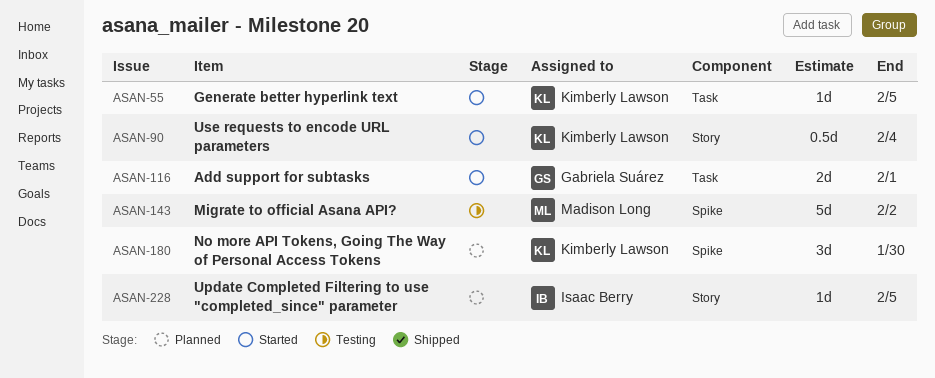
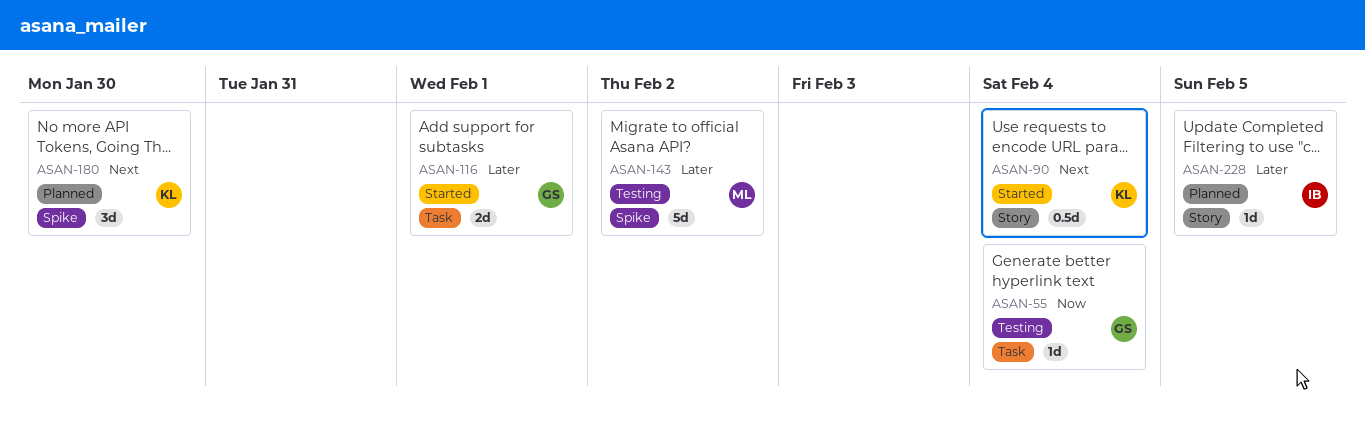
ASAN-55, status: Started -> Testing
ASAN-55, owner: Kimberly Lawson -> Gabriela Suárez
ASAN-55, due: Feb 5 -> Feb 4

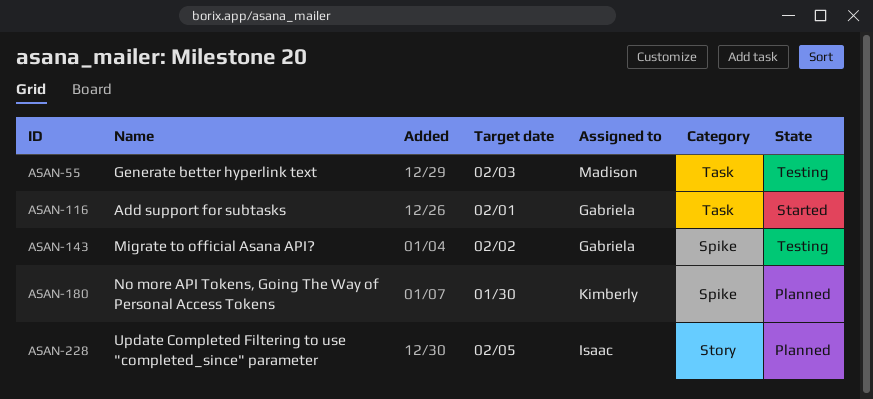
ASAN-55, owner: Gabriela -> Madison
ASAN-55, due: Feb 4 -> Feb 3
ASAN-90: present -> none
ASAN-143, owner: Madison -> Gabriela

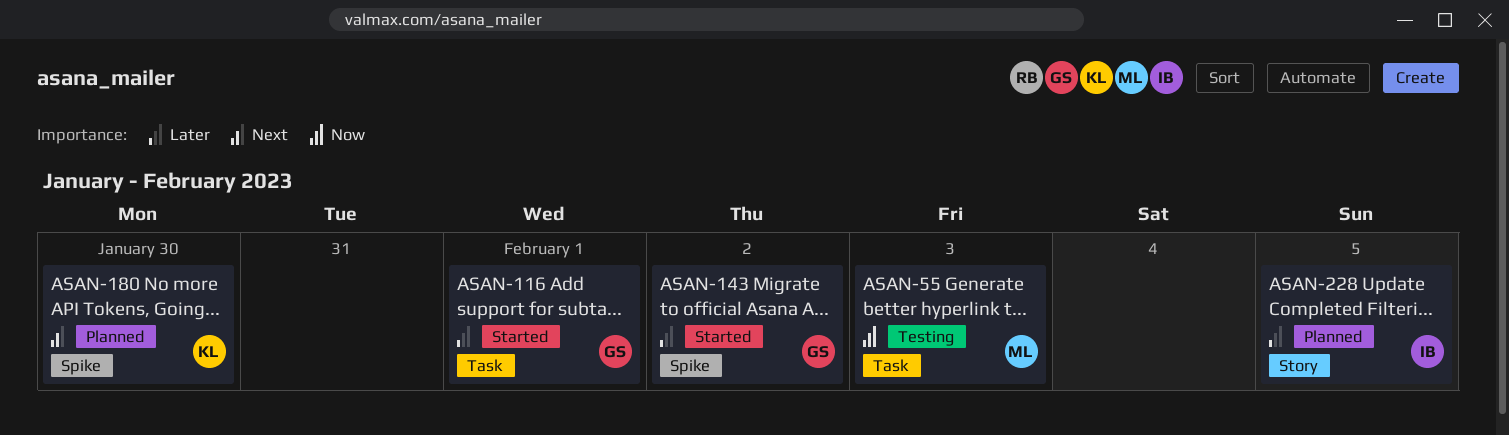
ASAN-143, status: Testing -> Started

